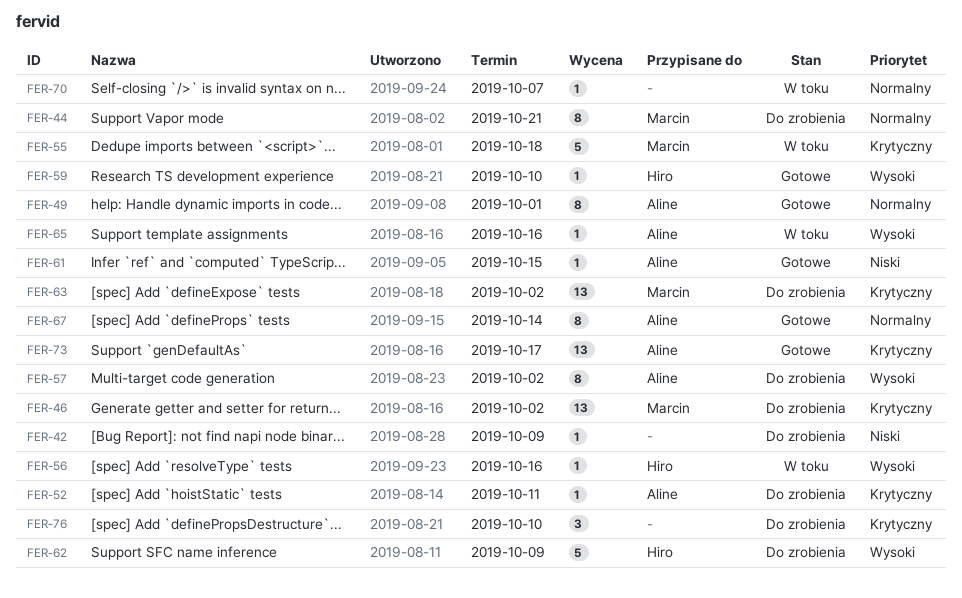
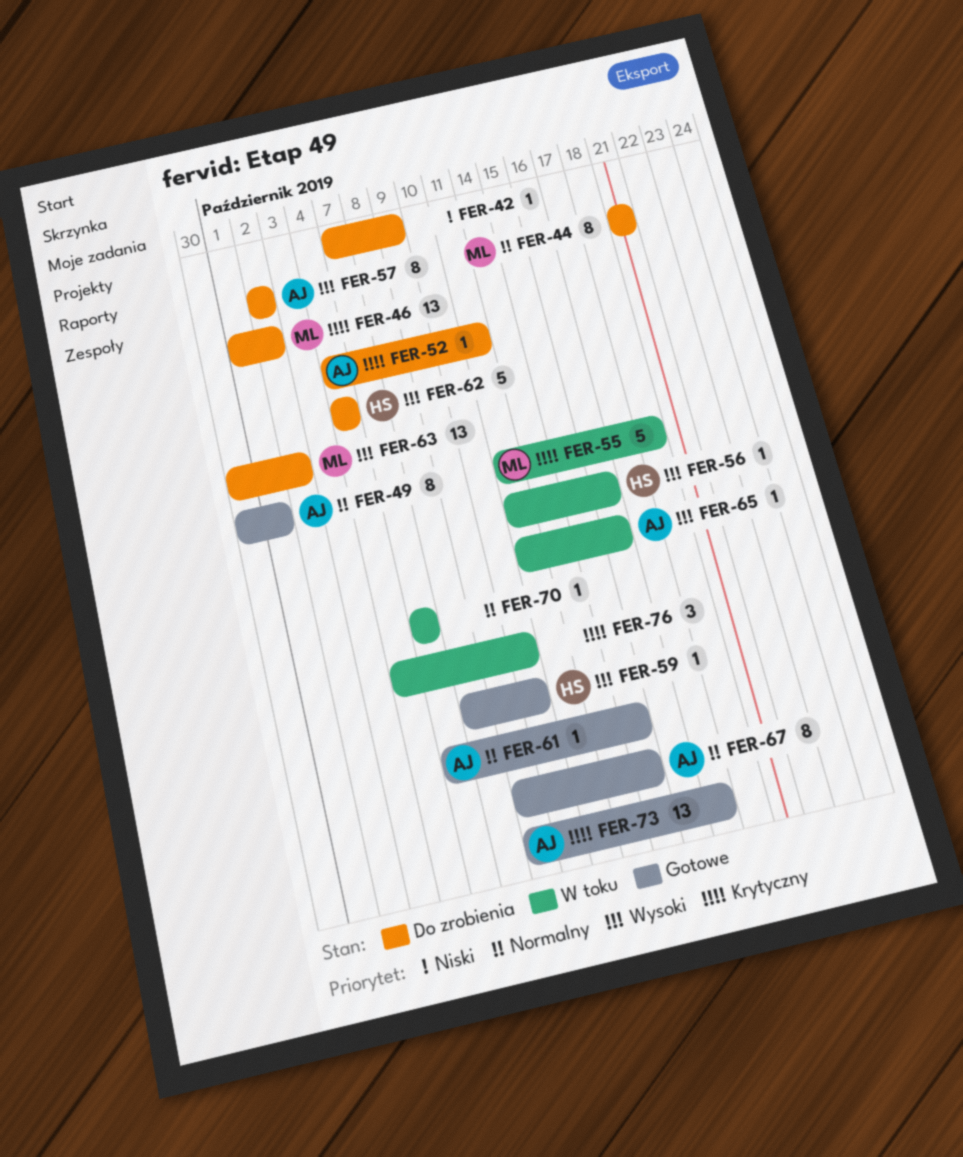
FER-61, priority: Niski -> Normalny
FER-62, due: Oct 9 -> Oct 4
FER-63, priority: Krytyczny -> Wysoki
FER-67, due: Oct 14 -> Oct 15
FER-76, status: Do zrobienia -> W toku

